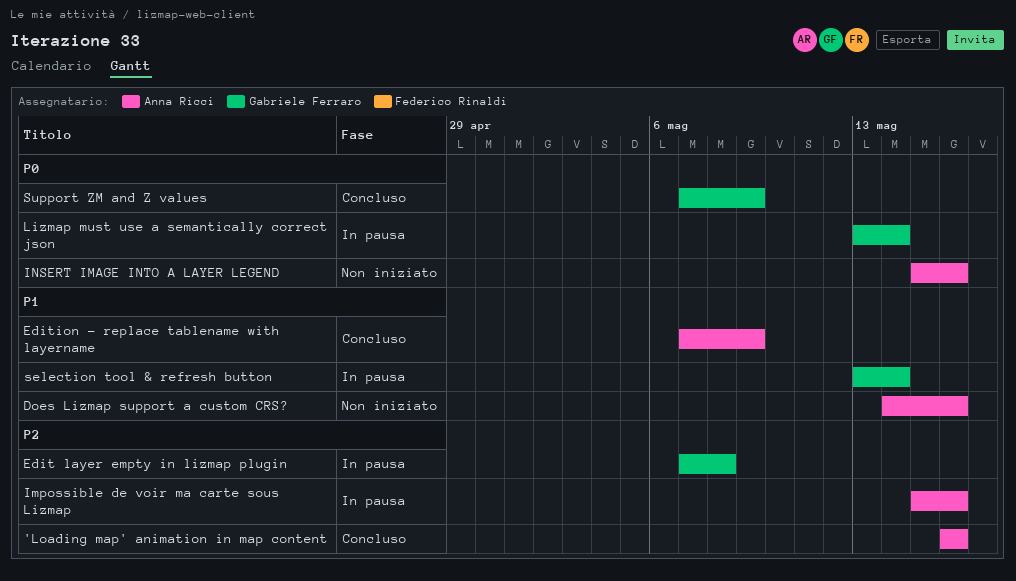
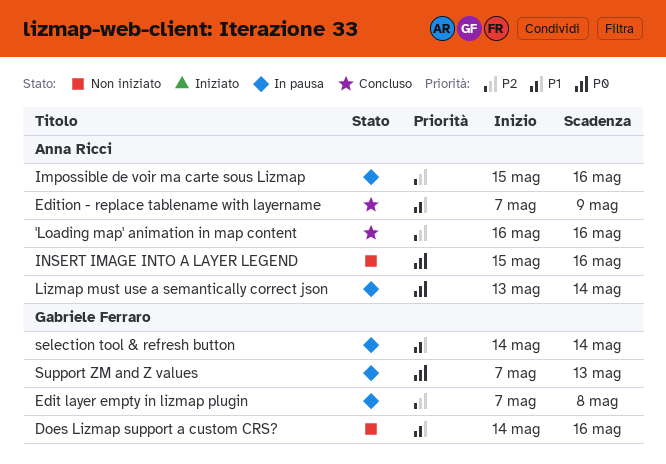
Does Lizmap support a custom CRS?, owner: Anna Ricci -> Gabriele Ferraro
Lizmap must use a semantically correct json, owner: Gabriele Ferraro -> Anna Ricci
selection tool & refresh button, start: May 13 -> May 14
Support ZM and Z values, status: Concluso -> In pausa
Support ZM and Z values, due: May 9 -> May 13

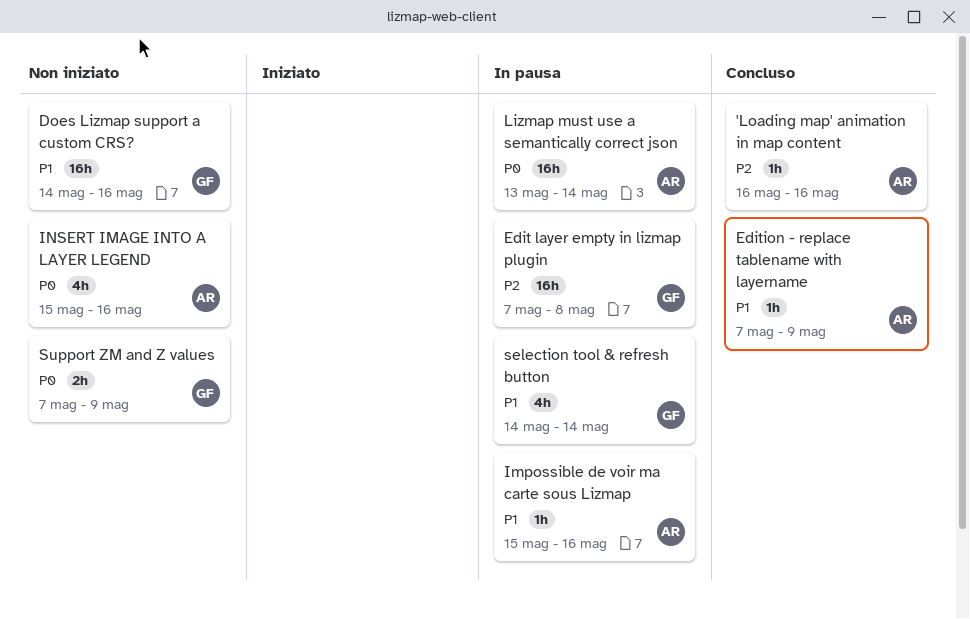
Impossible de voir ma carte sous Lizmap, priority: P2 -> P1
Support ZM and Z values, status: In pausa -> Non iniziato
Support ZM and Z values, due: May 13 -> May 9

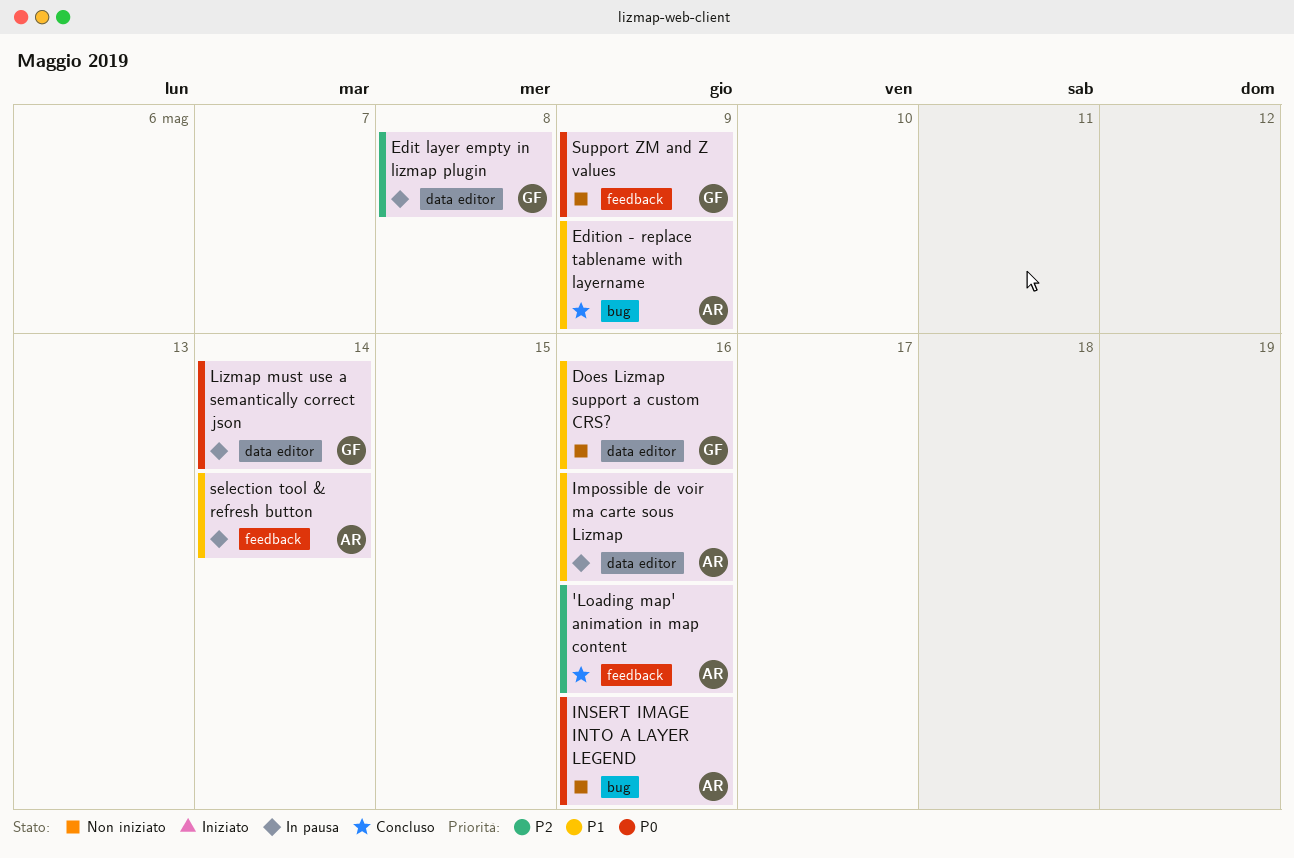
Lizmap must use a semantically correct json, owner: AR -> GF
selection tool & refresh button, owner: GF -> AR

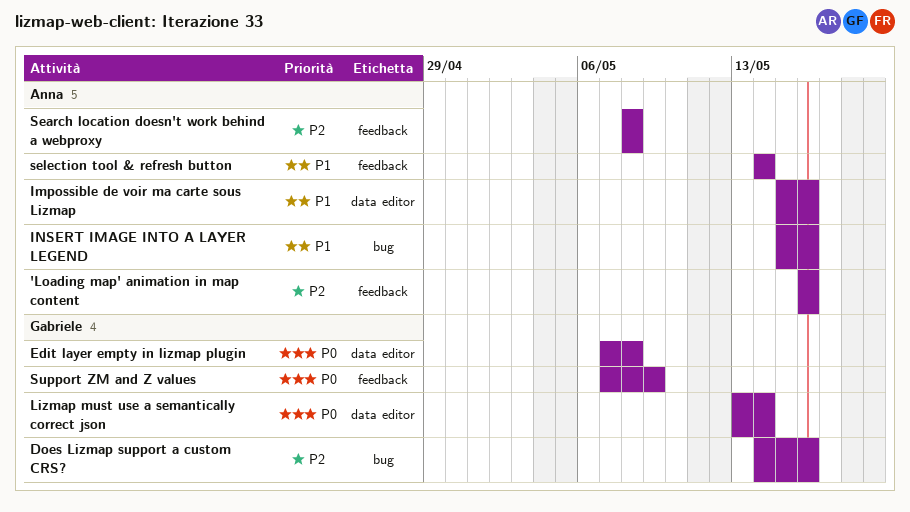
Does Lizmap support a custom CRS?, priority: P1 -> P2
Does Lizmap support a custom CRS?, label: data editor -> bug
Edit layer empty in lizmap plugin, priority: P2 -> P0
Edition - replace tablename with layername: present -> none
INSERT IMAGE INTO A LAYER LEGEND, priority: P0 -> P1
Search location doesn't work behind a webproxy: none -> present

